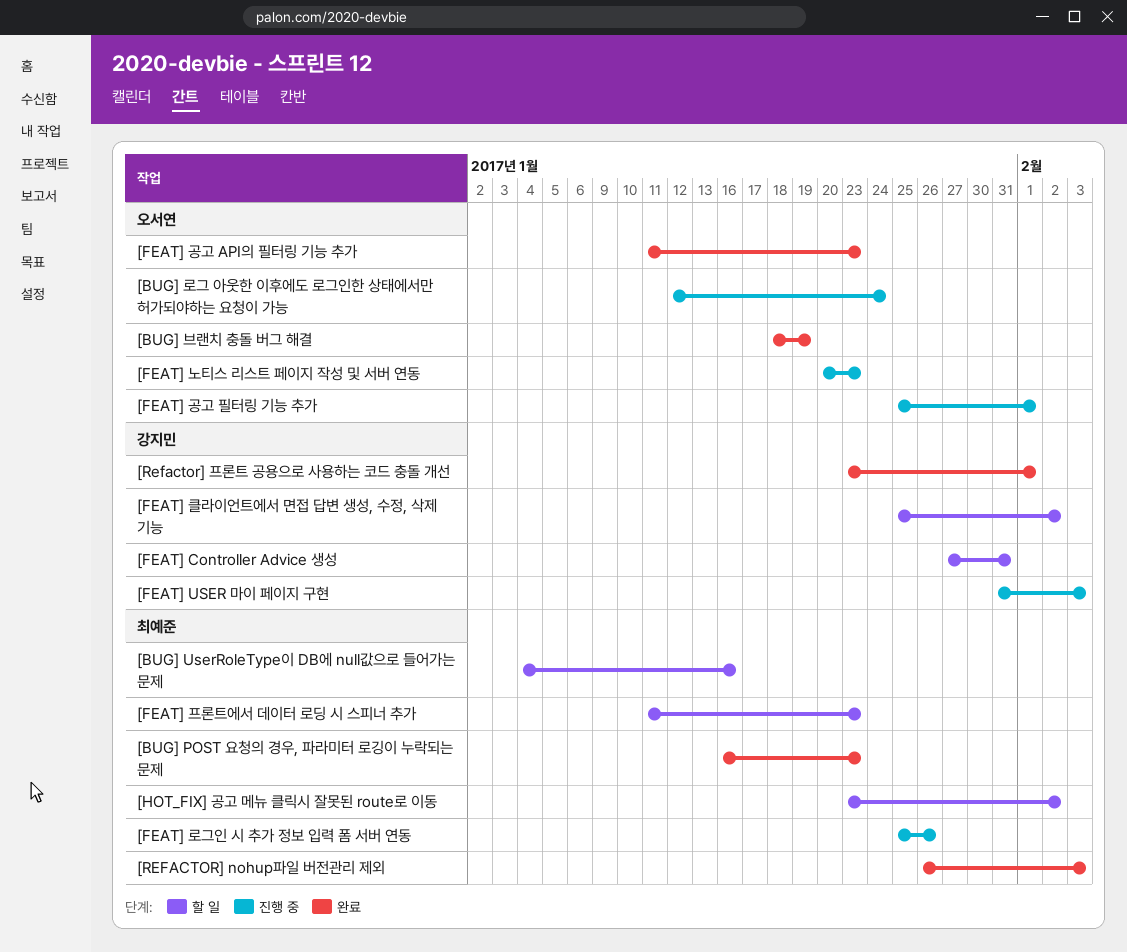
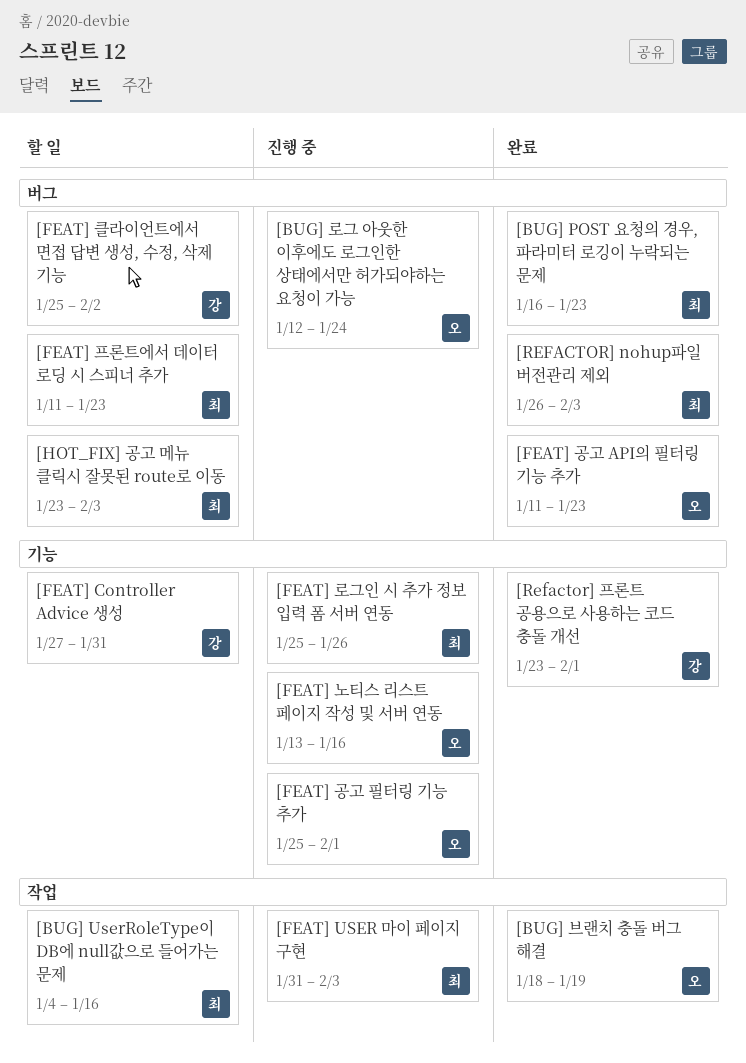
[FEAT] USER 마이 페이지 구현, owner: 강지민 -> 최예준
[FEAT] 노티스 리스트 페이지 작성 및 서버 연동, start: Jan 20 -> Jan 13
[FEAT] 노티스 리스트 페이지 작성 및 서버 연동, due: Jan 23 -> Jan 16
[HOT_FIX] 공고 메뉴 클릭시 잘못된 route로 이동, due: Feb 2 -> Feb 3

